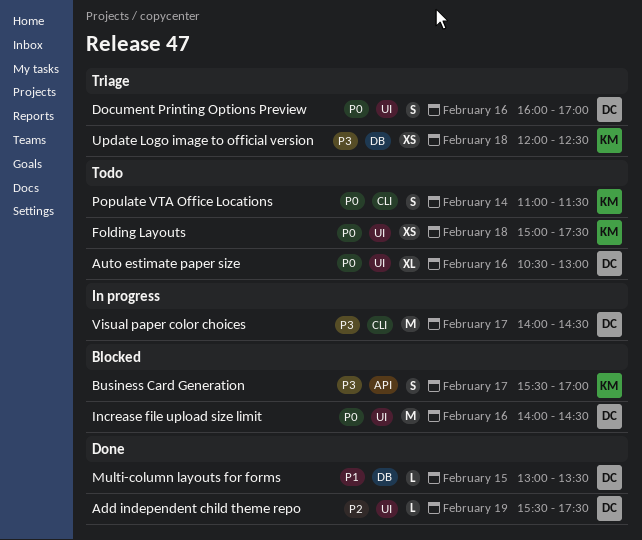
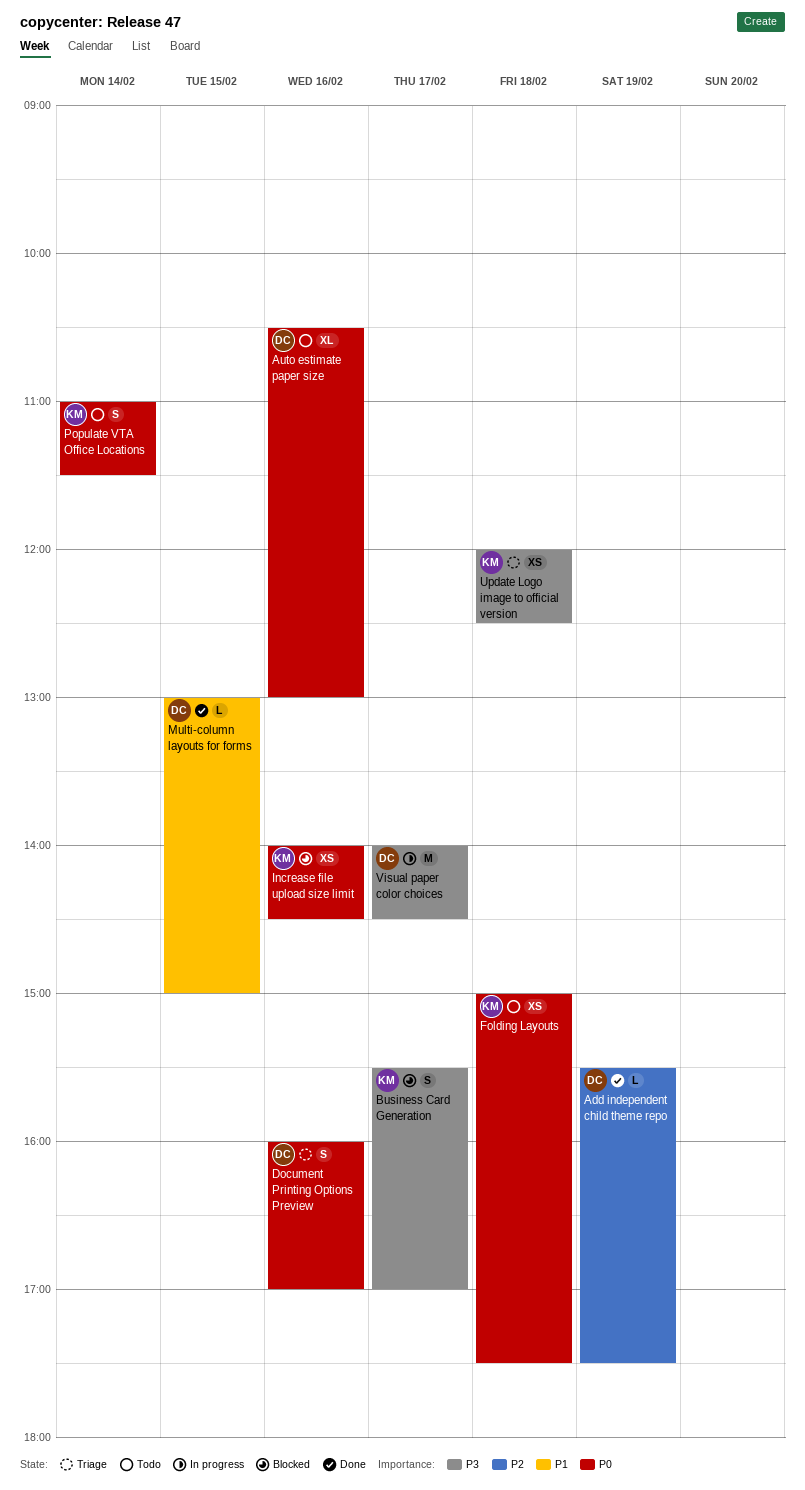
Increase file upload size limit, owner: DC -> KM
Increase file upload size limit, estimate: M -> XS
Multi-column layouts for forms, ends: 13:30 -> 15:00

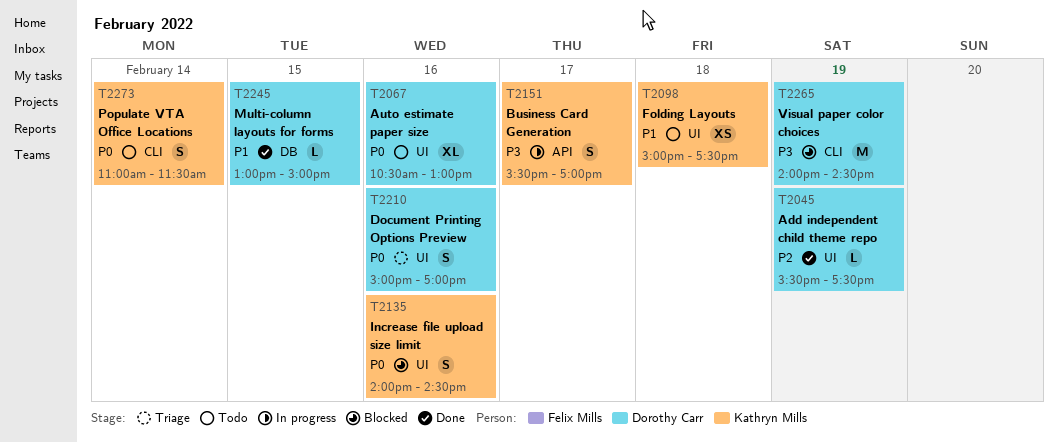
Business Card Generation, status: Blocked -> In progress
Document Printing Options Preview, begins: 16:00 -> 15:00
Folding Layouts, priority: P0 -> P1
Increase file upload size limit, estimate: XS -> S
Update Logo image to official version: present -> none
Visual paper color choices, status: In progress -> Blocked
Visual paper color choices, day: Feb 17 -> Feb 19

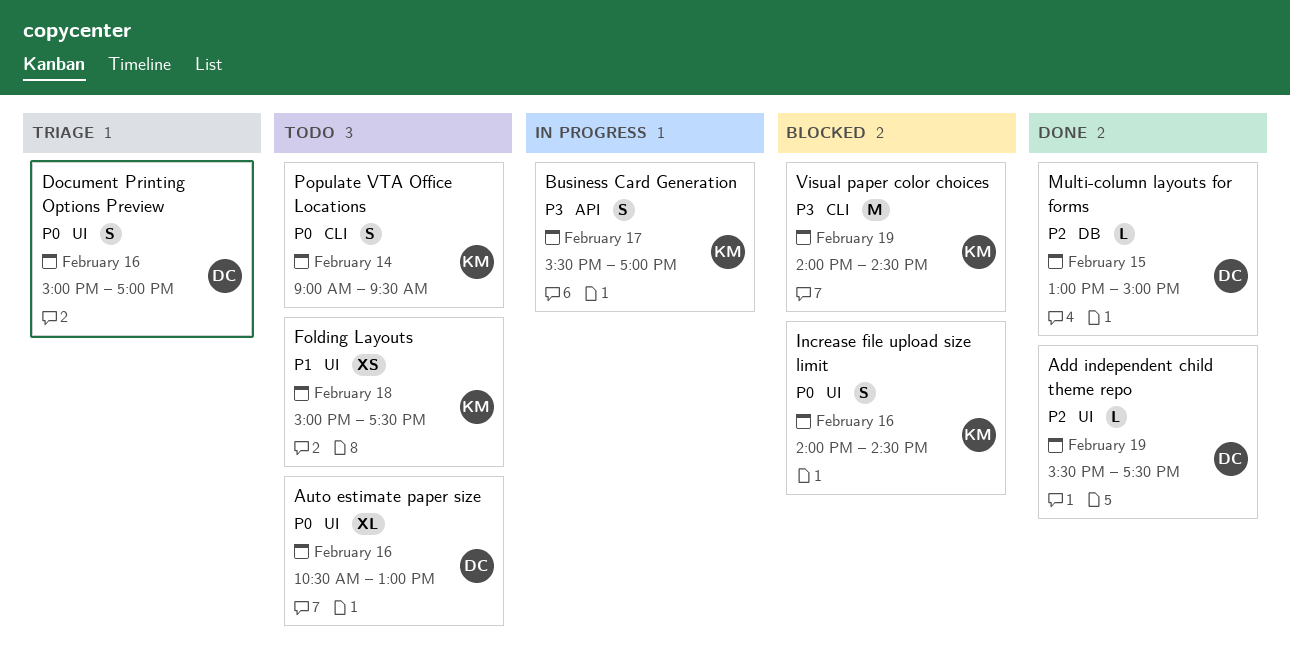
Multi-column layouts for forms, priority: P1 -> P2
Populate VTA Office Locations, begins: 11:00 -> 09:00
Populate VTA Office Locations, ends: 11:30 -> 09:30
Visual paper color choices, owner: Dorothy Carr -> Kathryn Mills

